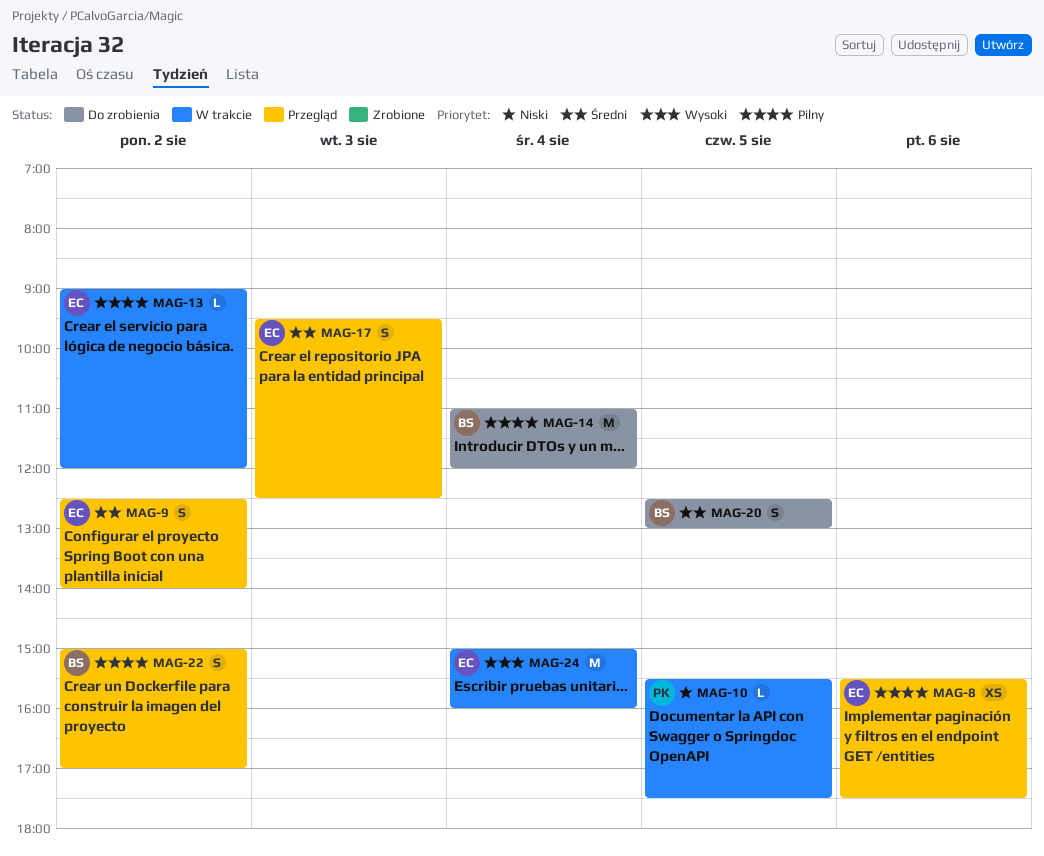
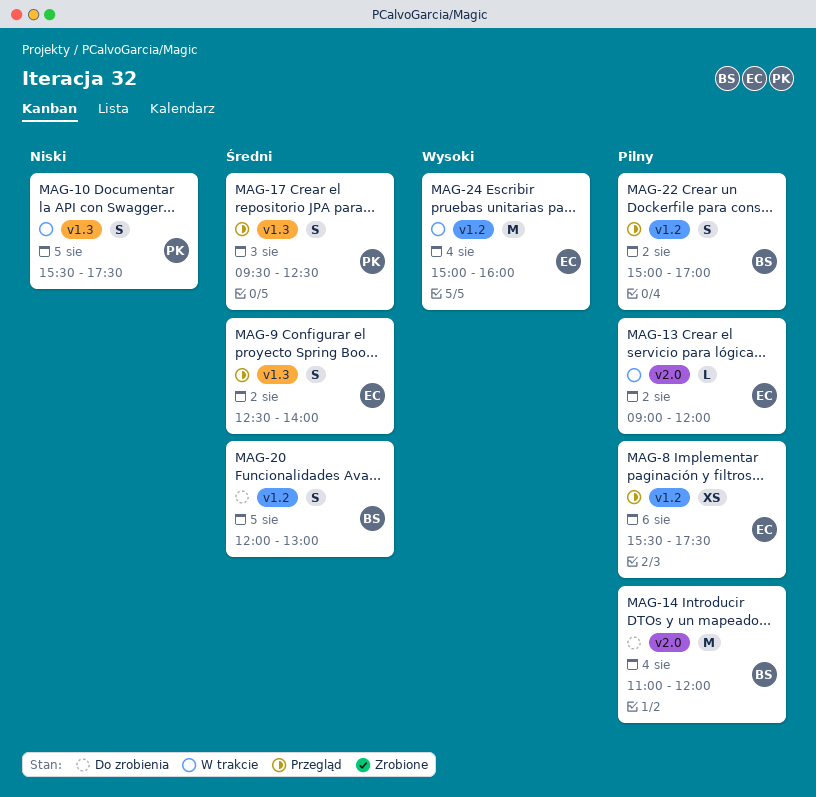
MAG-10, estimate: L -> S
MAG-17, owner: EC -> PK
MAG-20, begins: 12:30 -> 12:00

